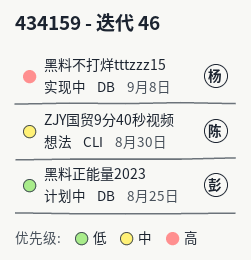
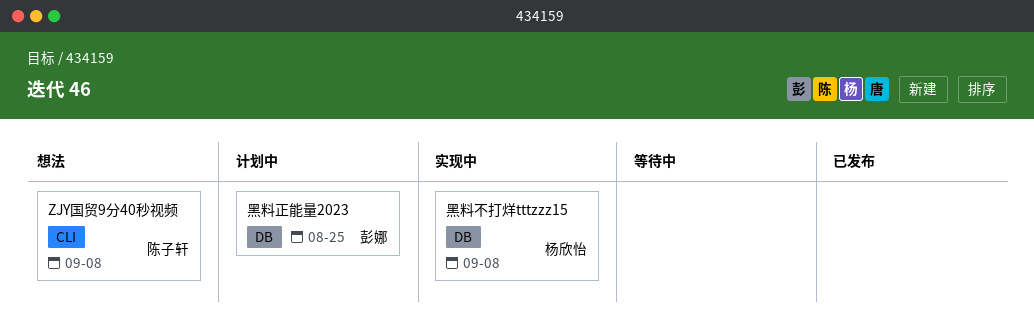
ZJY国贸9分40秒视频, due: Aug 30 -> Sep 8

